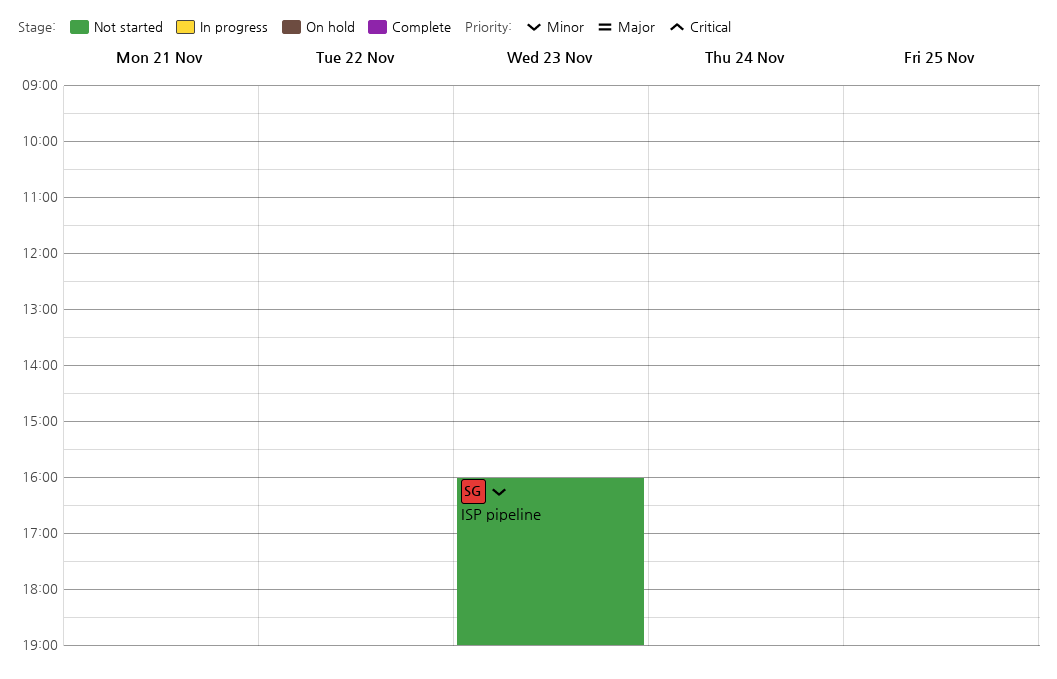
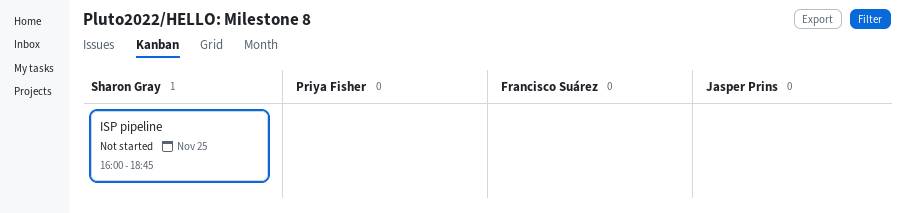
ISP pipeline, day: Nov 23 -> Nov 25
ISP pipeline, ends: 19:00 -> 18:45

